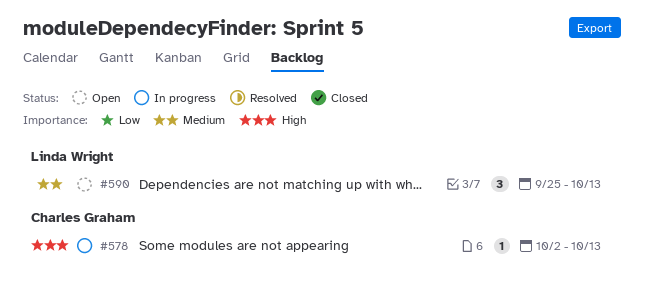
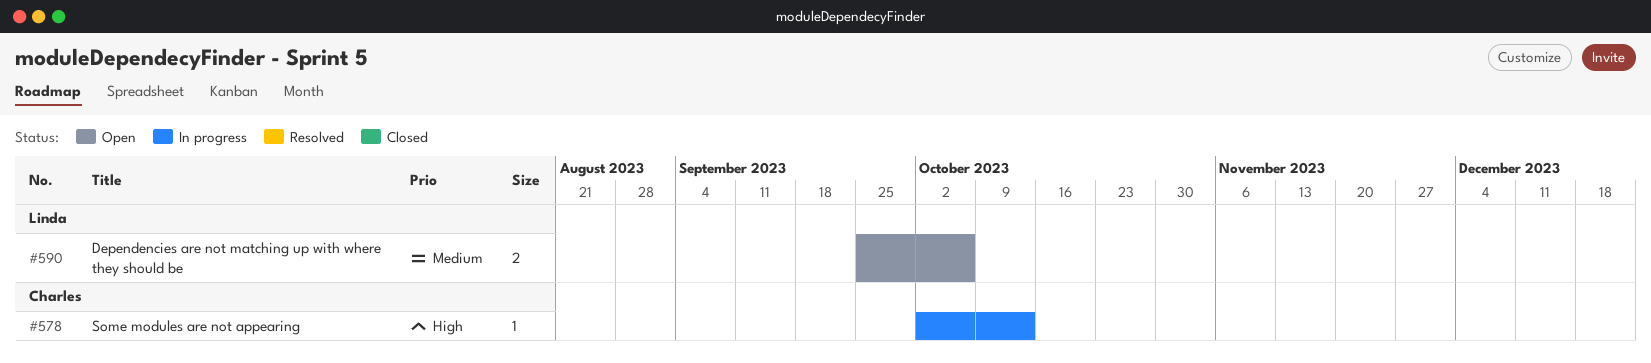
#590, estimate: 3 -> 2
#590, due: Oct 13 -> Oct 6

